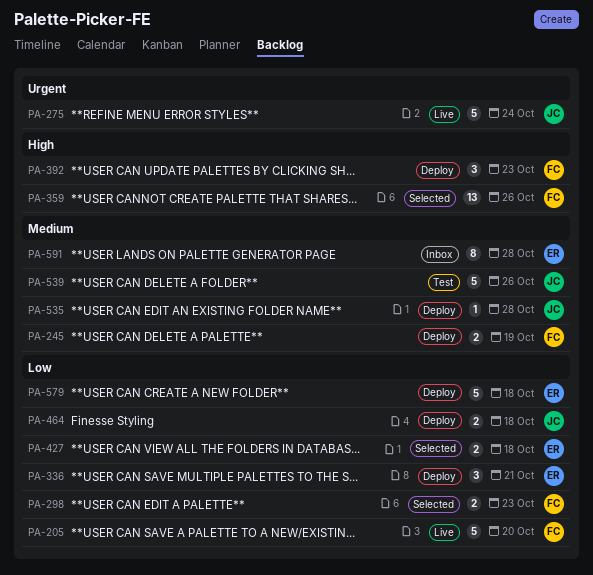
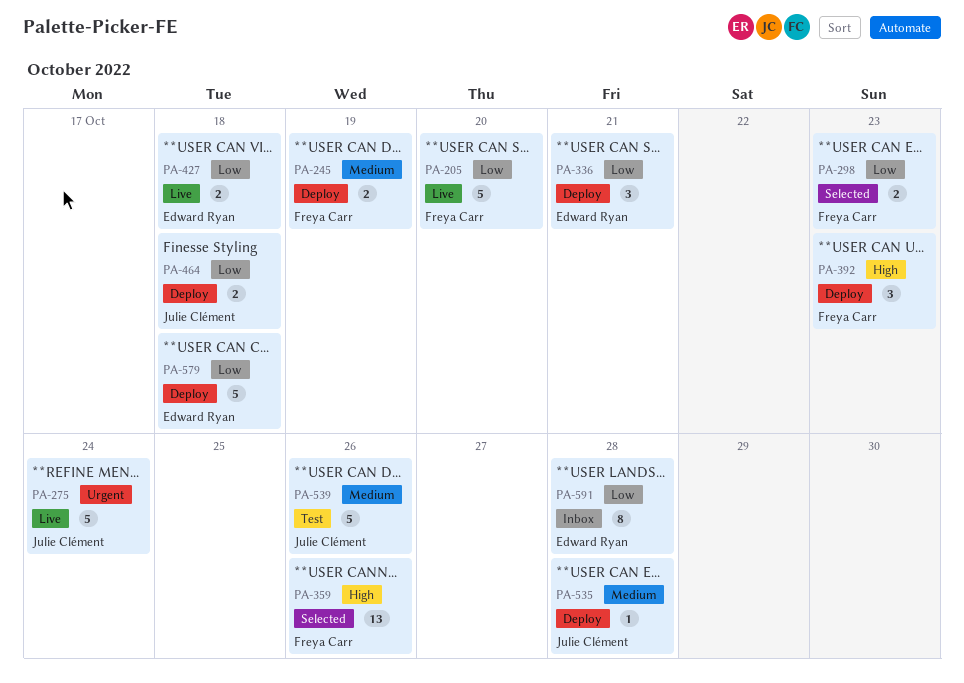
PA-427, status: Selected -> Live
PA-591, priority: Medium -> Low

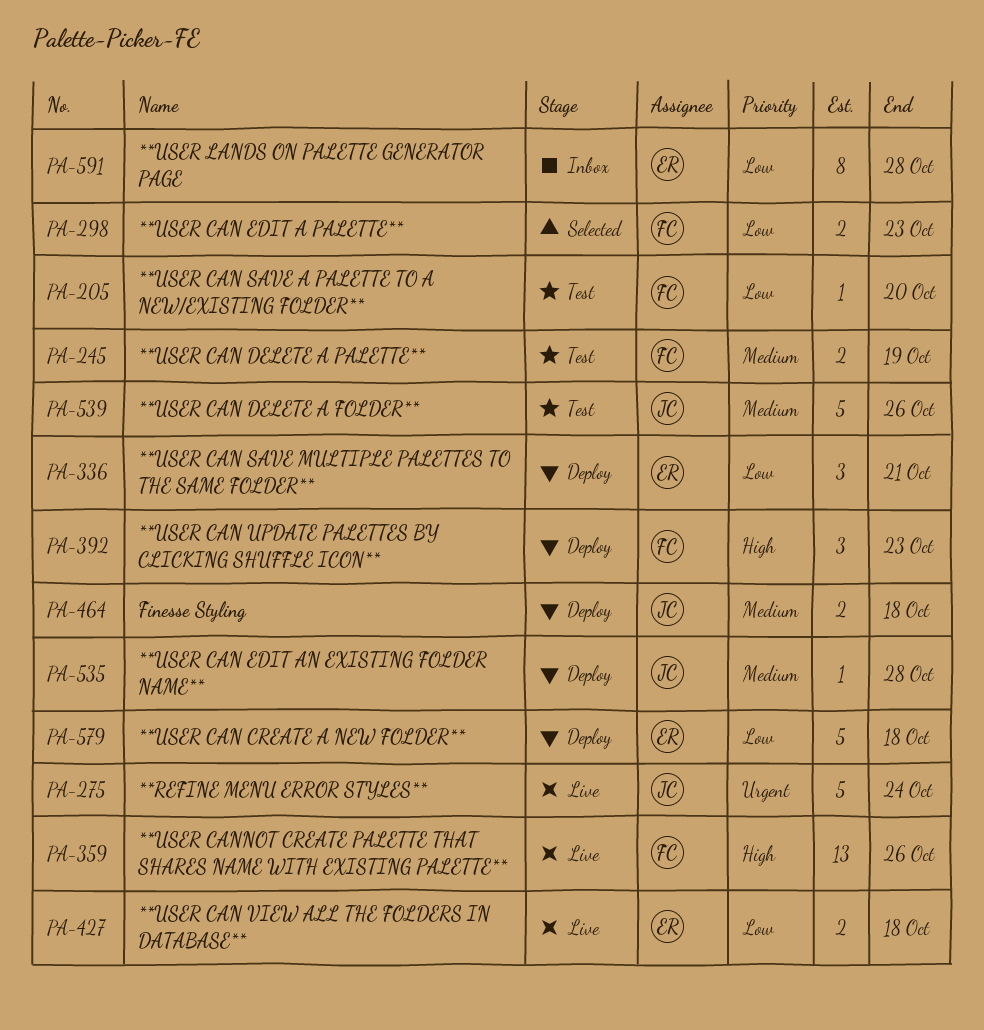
PA-205, status: Live -> Test
PA-205, estimate: 5 -> 1
PA-245, status: Deploy -> Test
PA-359, status: Selected -> Live
PA-464, priority: Low -> Medium

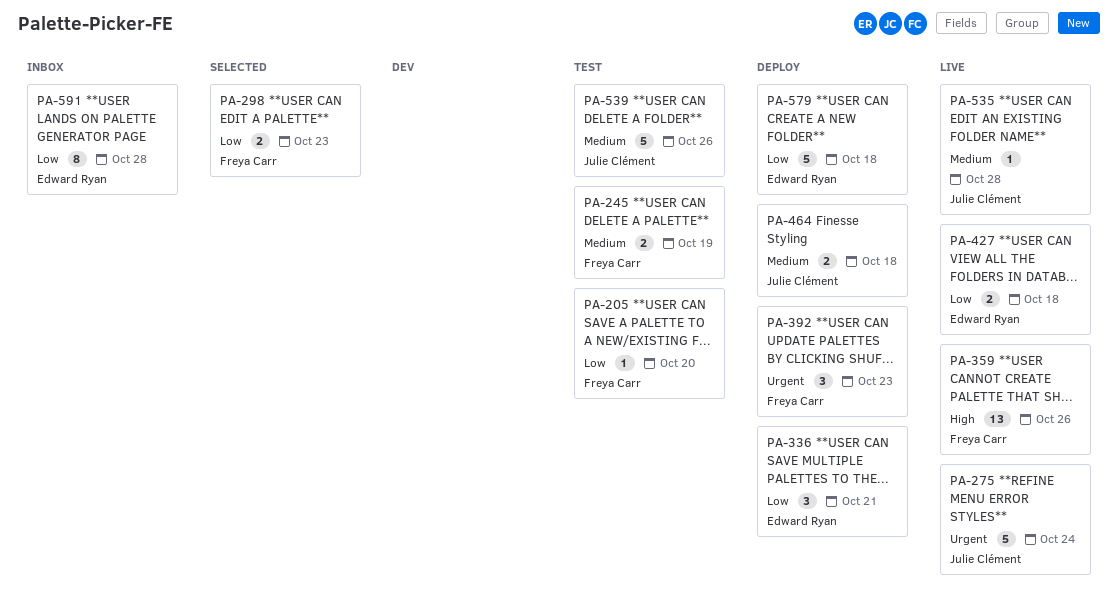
PA-392, priority: High -> Urgent
PA-535, status: Deploy -> Live

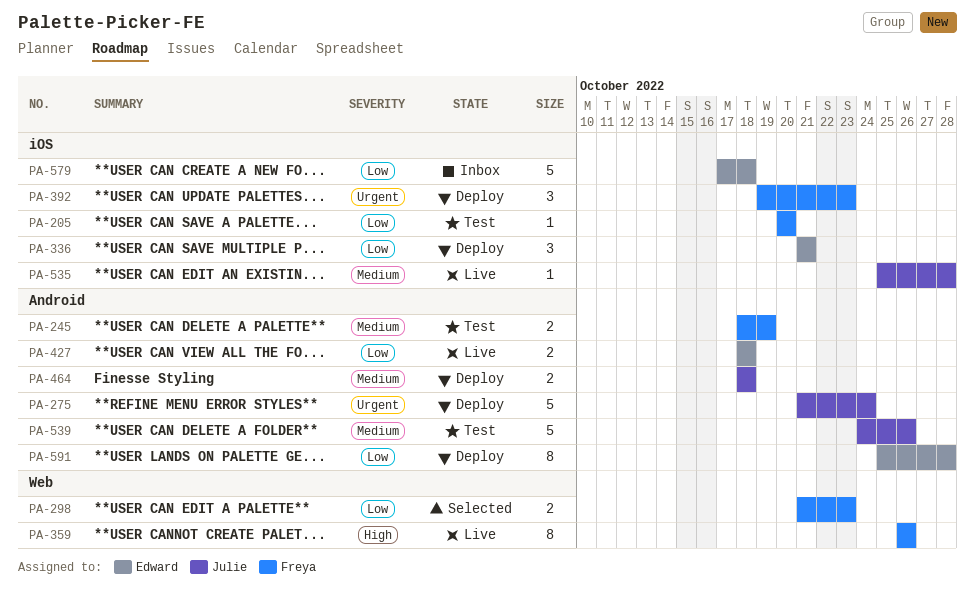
PA-275, status: Live -> Deploy
PA-359, estimate: 13 -> 8
PA-579, status: Deploy -> Inbox
PA-591, status: Inbox -> Deploy

